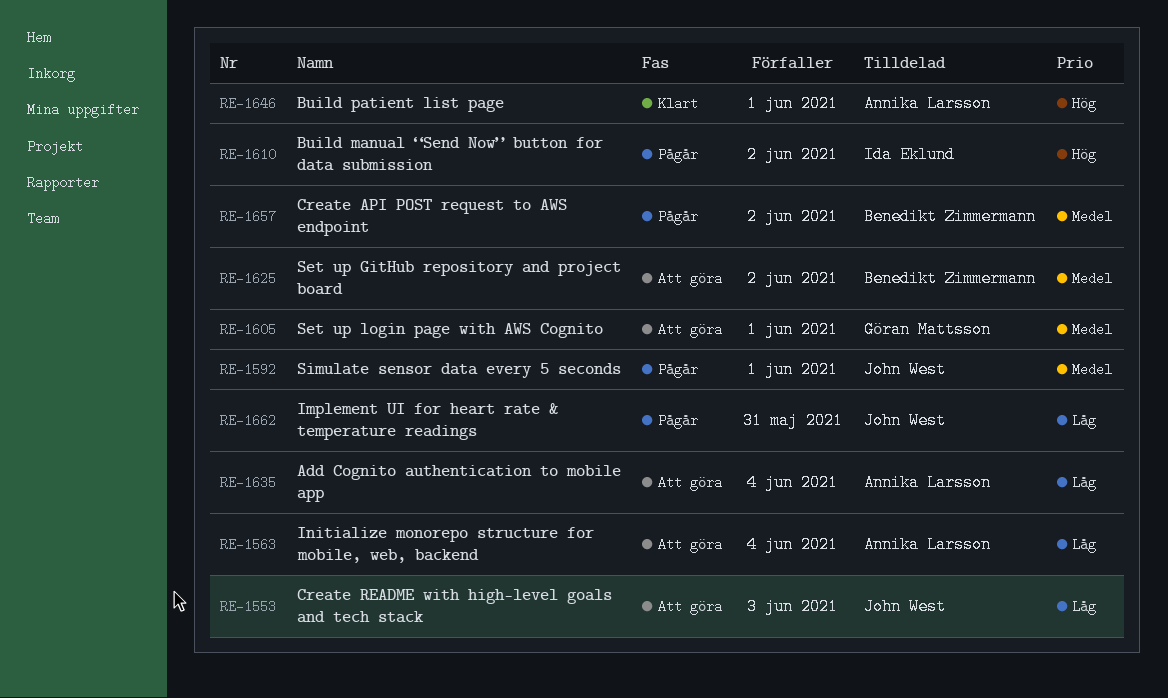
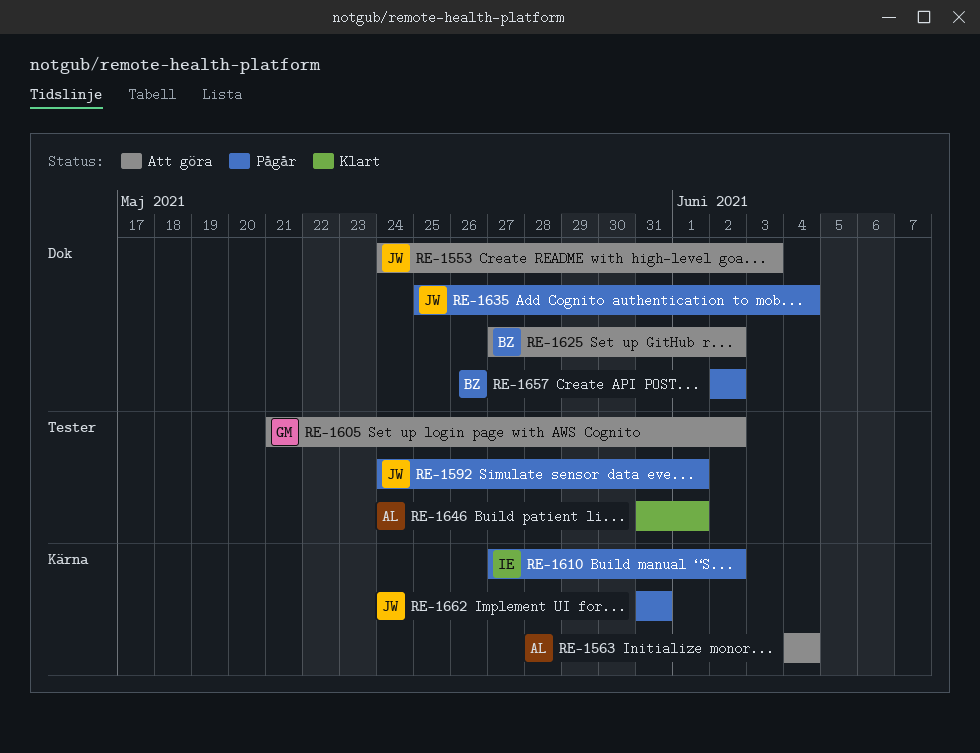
RE-1605, due: Jun 1 -> Jun 2
RE-1635, status: Att göra -> Pågår
RE-1635, owner: Annika Larsson -> John West

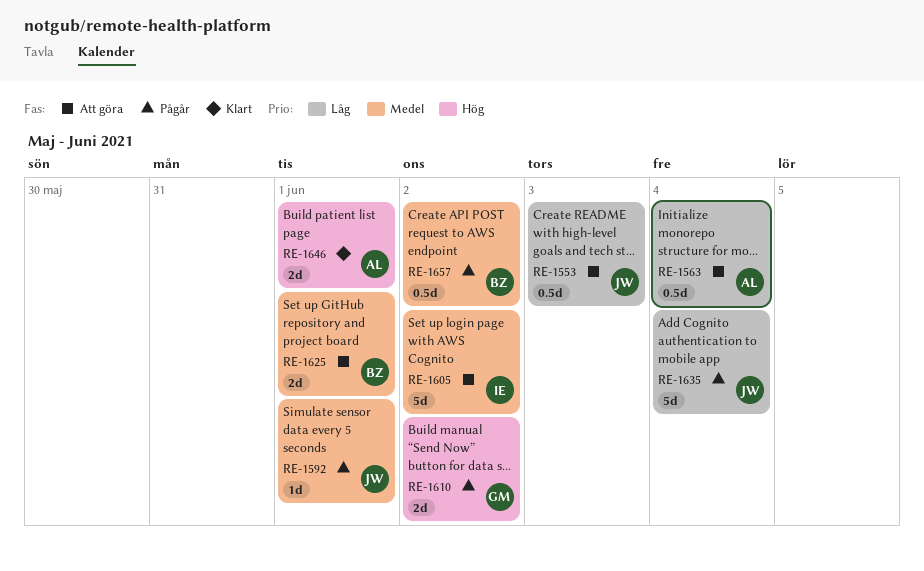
RE-1605, owner: GM -> IE
RE-1610, owner: IE -> GM
RE-1625, due: Jun 2 -> Jun 1
RE-1662: present -> none

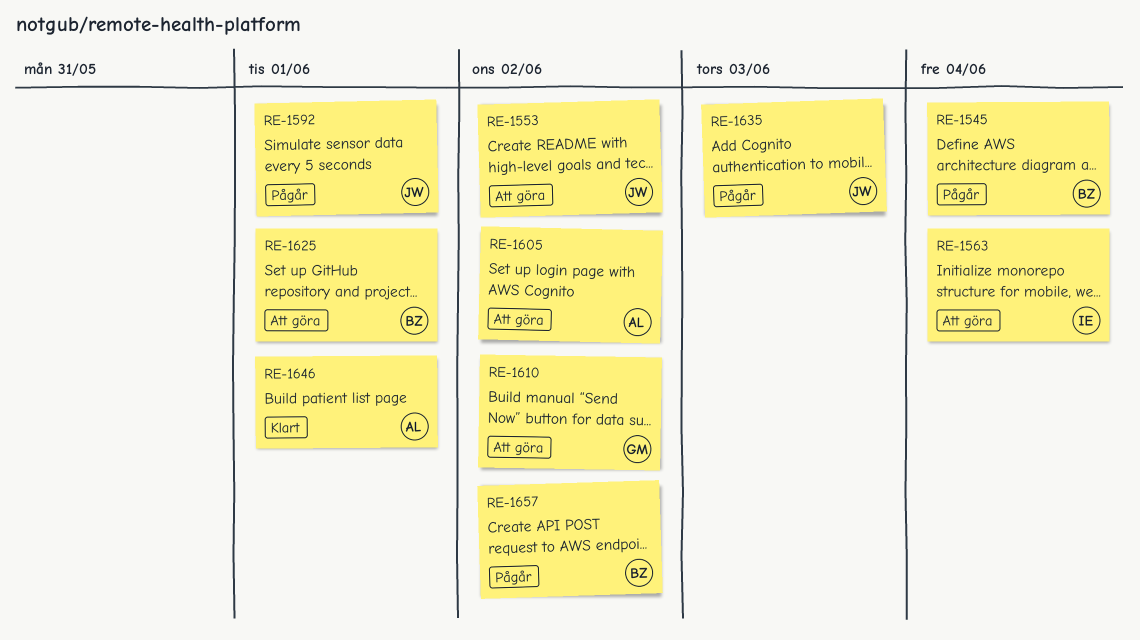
RE-1545: none -> present
RE-1553, due: Jun 3 -> Jun 2
RE-1563, owner: AL -> IE
RE-1605, owner: IE -> AL
RE-1610, status: Pågår -> Att göra
RE-1635, due: Jun 4 -> Jun 3

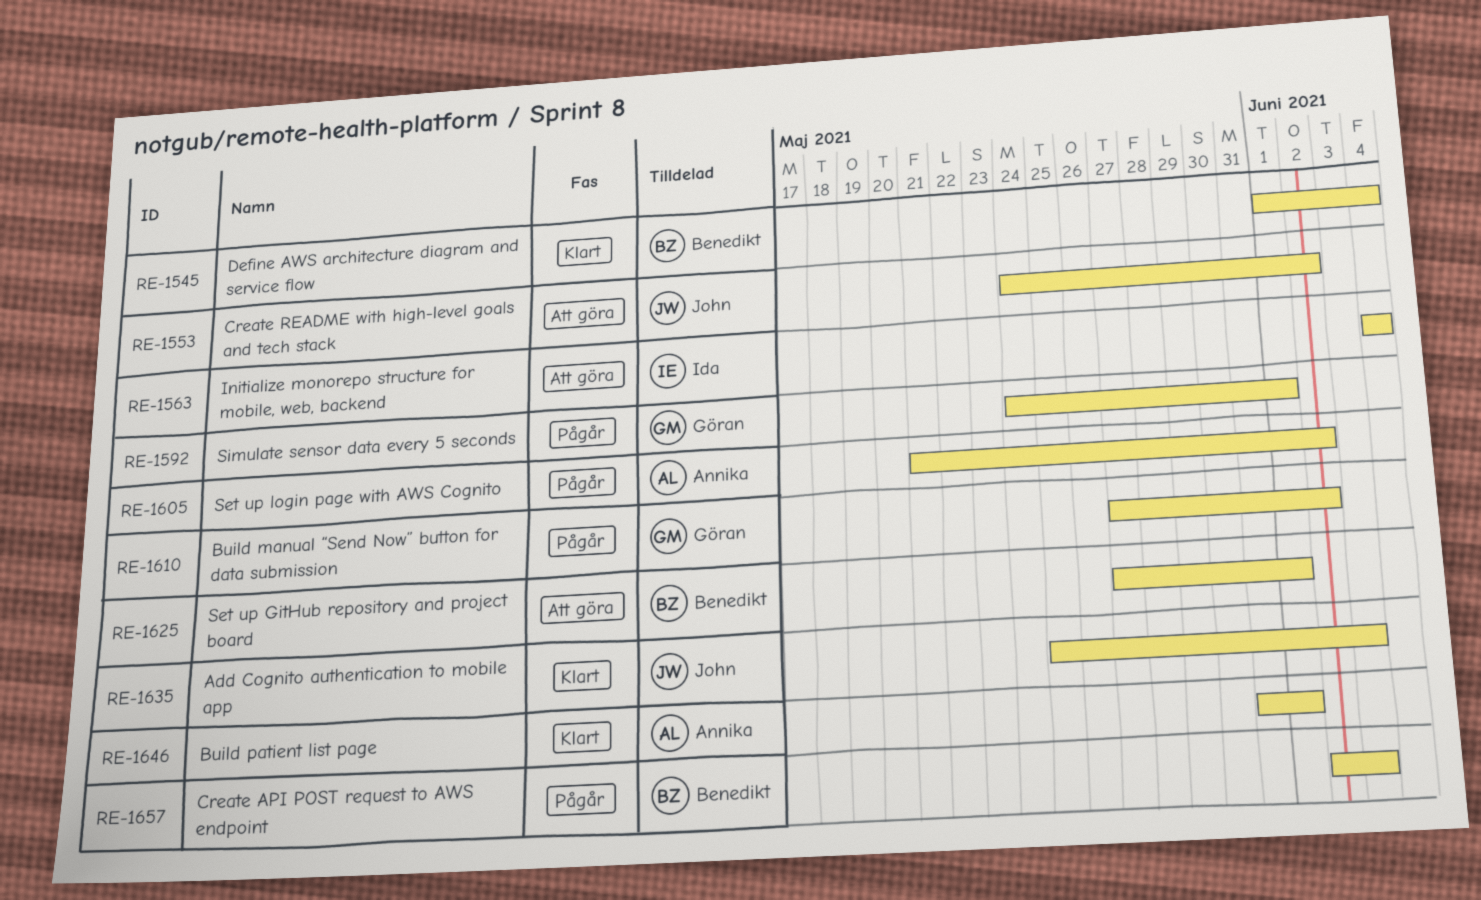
RE-1545, status: Pågår -> Klart
RE-1592, owner: John -> Göran
RE-1605, status: Att göra -> Pågår
RE-1610, status: Att göra -> Pågår
RE-1635, status: Pågår -> Klart
RE-1657, due: Jun 2 -> Jun 3

